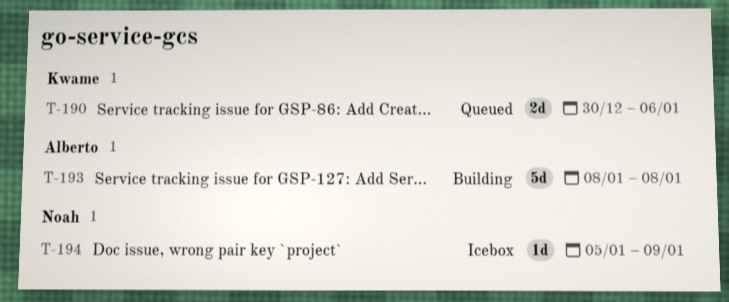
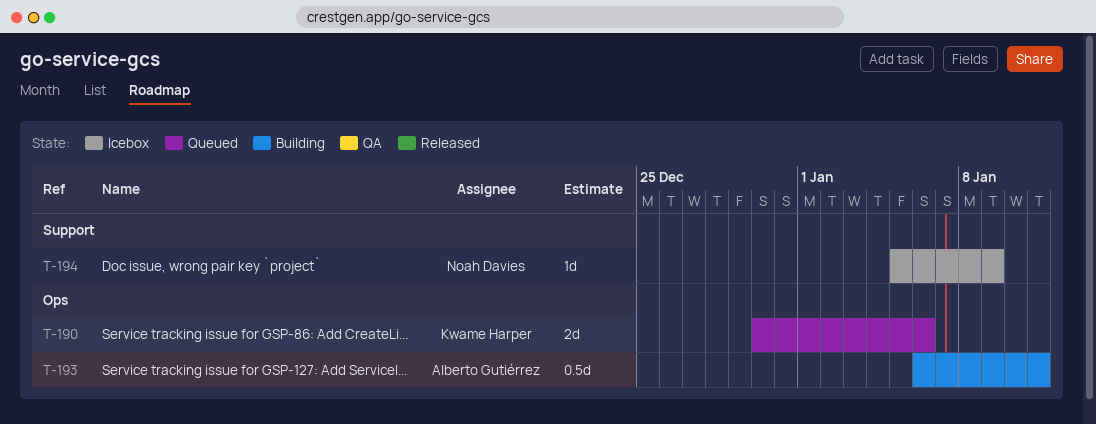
T-193, estimate: 5d -> 0.5d
T-193, start: Jan 8 -> Jan 6
T-193, due: Jan 8 -> Jan 11

